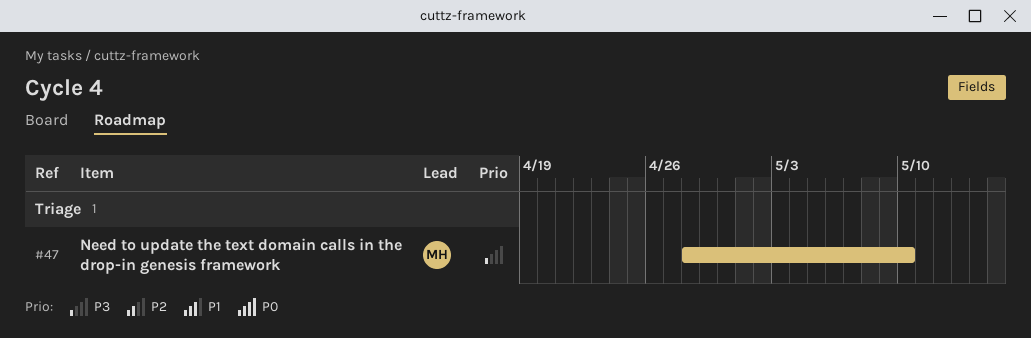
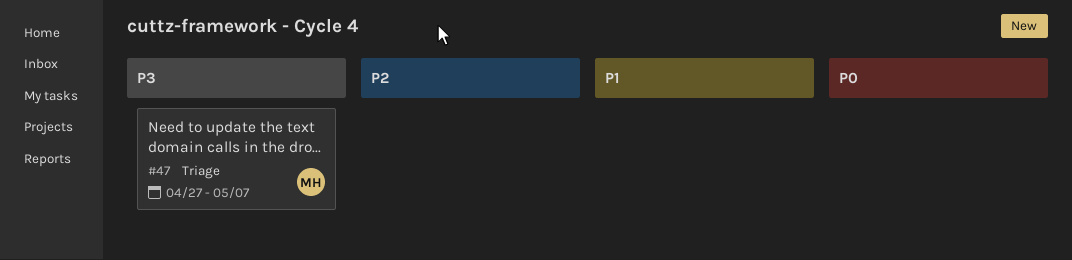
#47, start: Apr 28 -> Apr 27
#47, due: May 10 -> May 7

